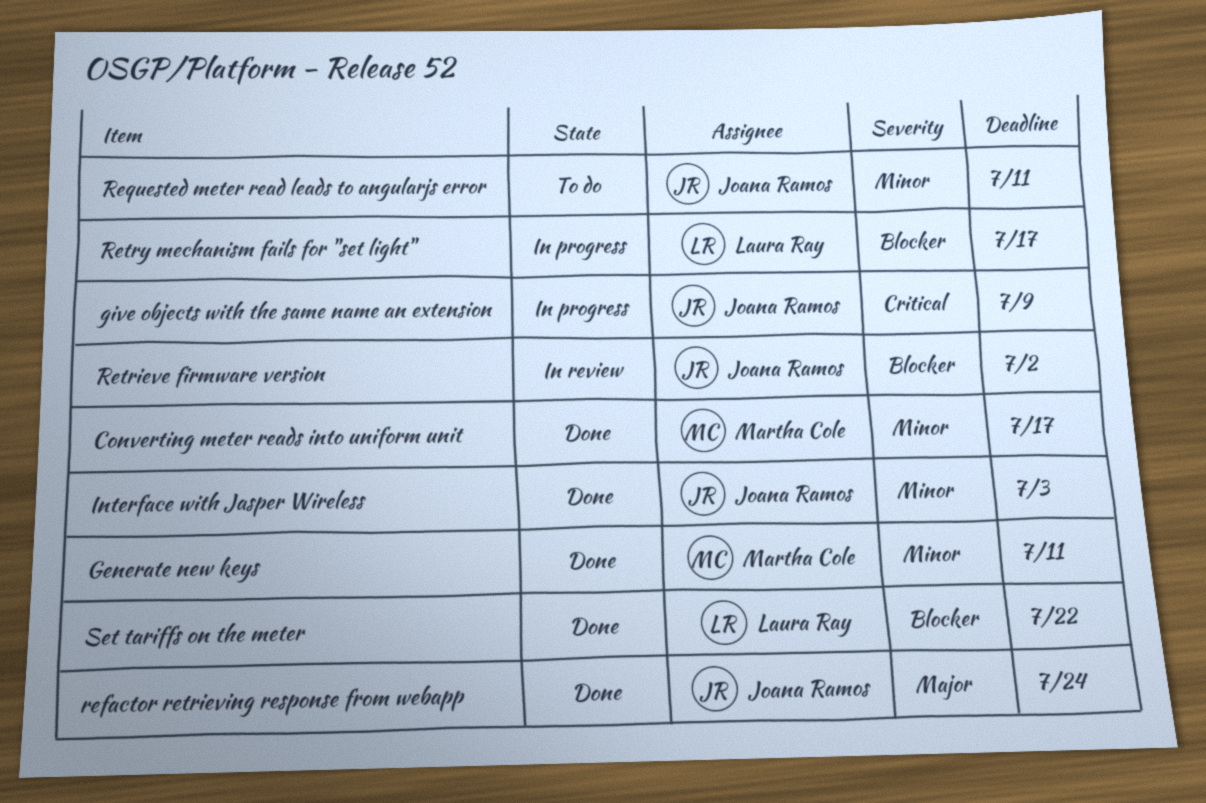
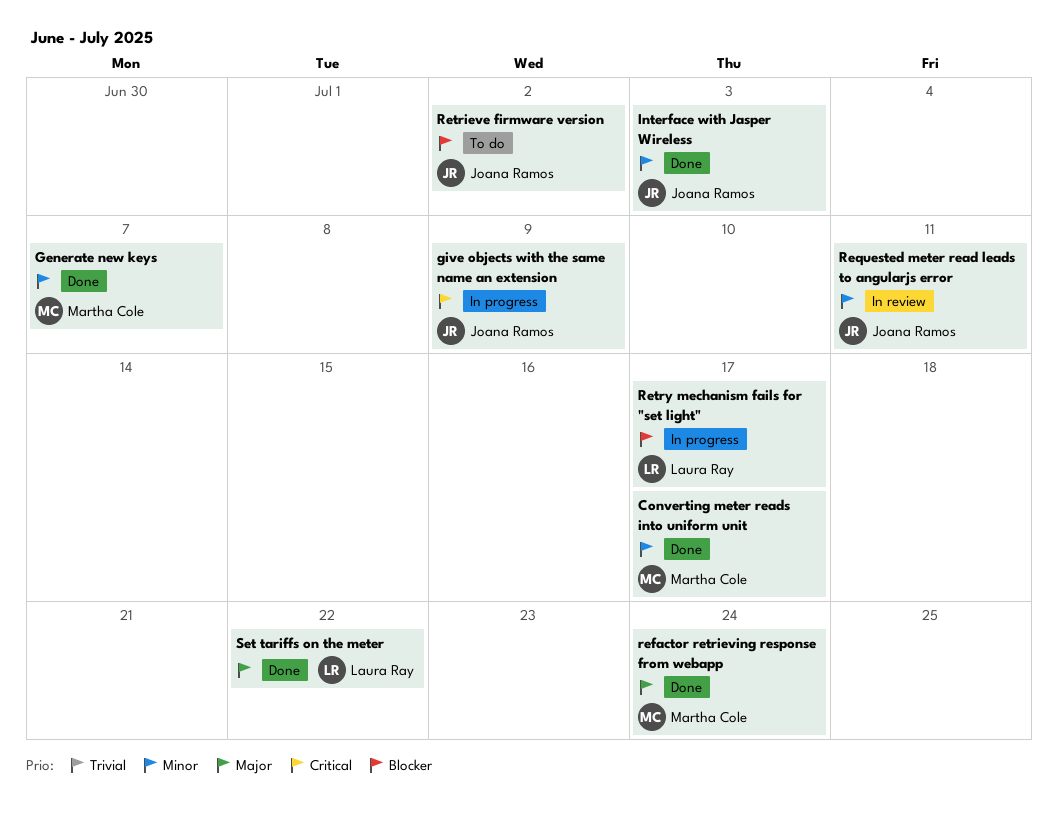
Generate new keys, due: Jul 11 -> Jul 7
refactor retrieving response from webapp, owner: Joana Ramos -> Martha Cole
Requested meter read leads to angularjs error, status: To do -> In review
Retrieve firmware version, status: In review -> To do
Set tariffs on the meter, priority: Blocker -> Major

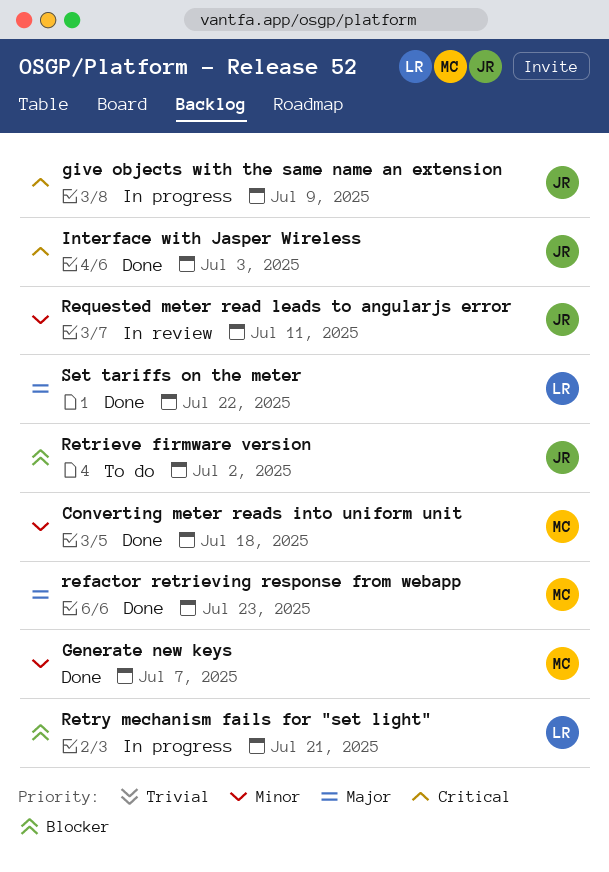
Converting meter reads into uniform unit, due: Jul 17 -> Jul 18
Interface with Jasper Wireless, priority: Minor -> Critical
refactor retrieving response from webapp, due: Jul 24 -> Jul 23
Retry mechanism fails for "set light", due: Jul 17 -> Jul 21

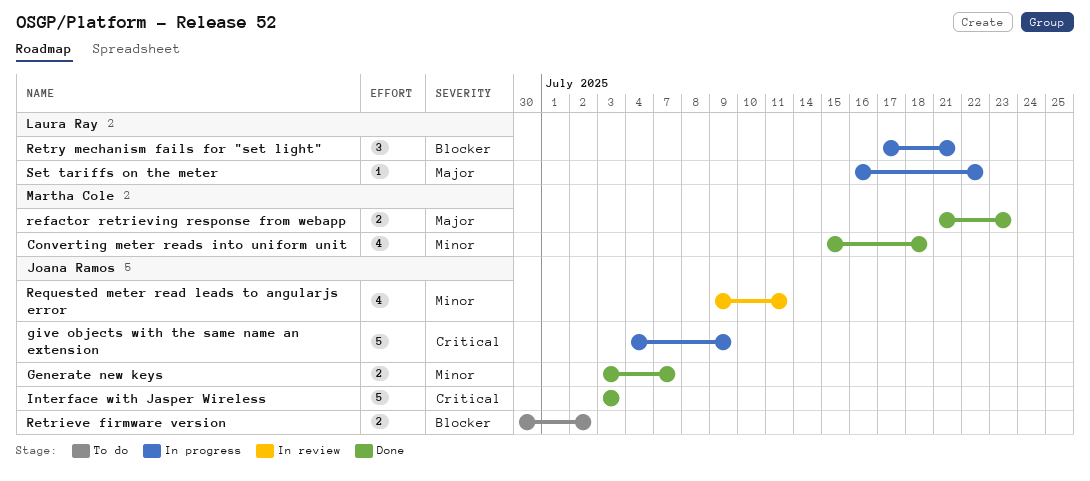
Generate new keys, owner: Martha Cole -> Joana Ramos
Set tariffs on the meter, status: Done -> In progress

